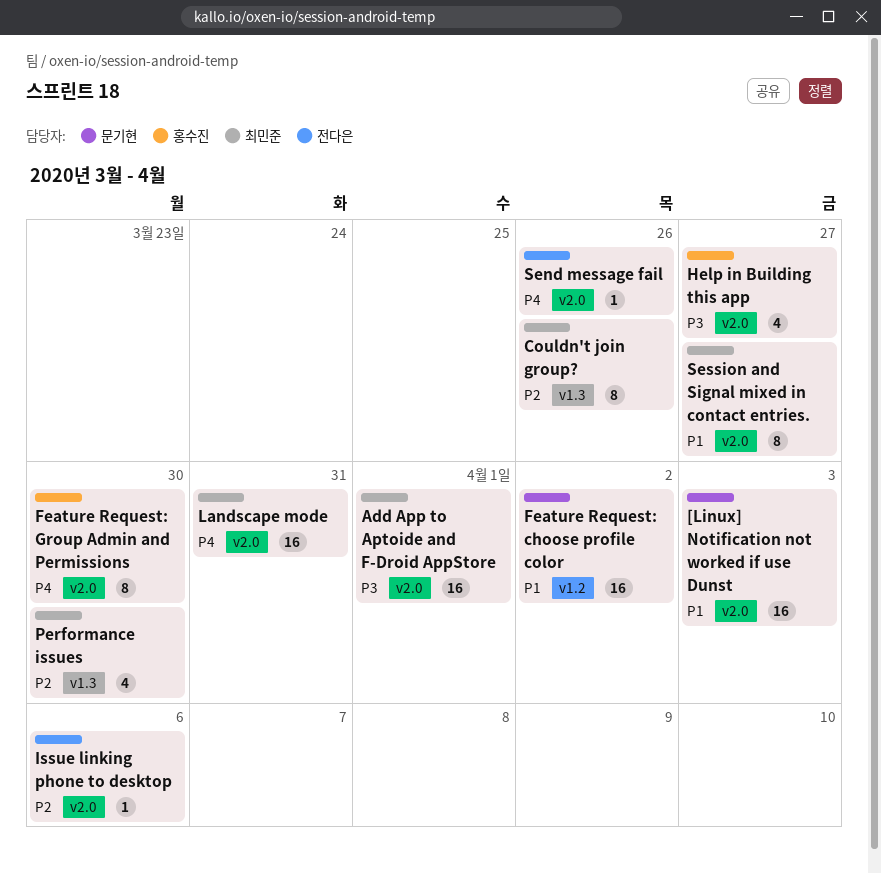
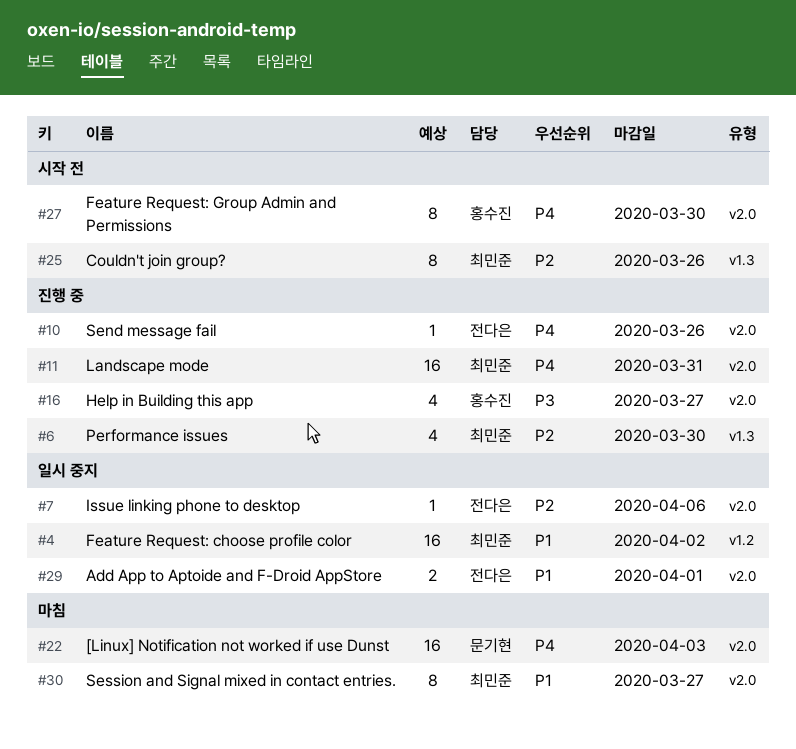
[Linux] Notification not worked if use Dunst, priority: P1 -> P4
Add App to Aptoide and F-Droid AppStore, owner: 최민준 -> 전다은
Add App to Aptoide and F-Droid AppStore, priority: P3 -> P1
Add App to Aptoide and F-Droid AppStore, estimate: 16 -> 2
Feature Request: choose profile color, owner: 문기현 -> 최민준

